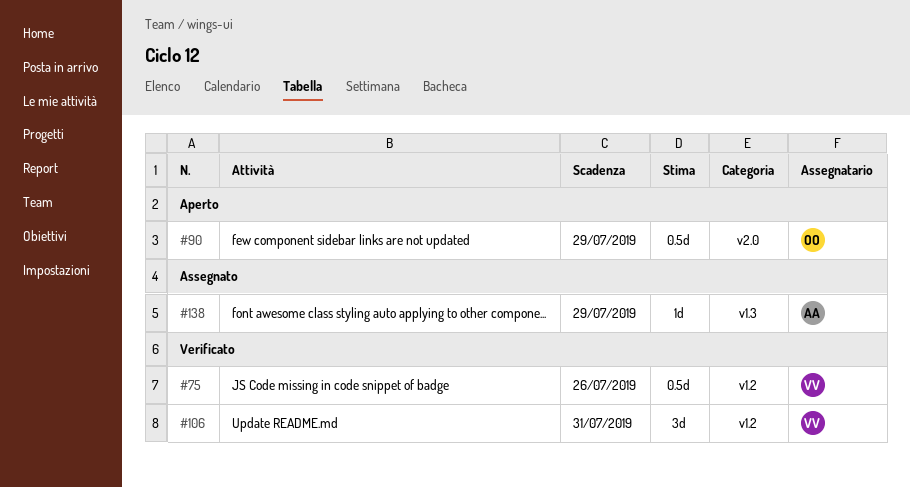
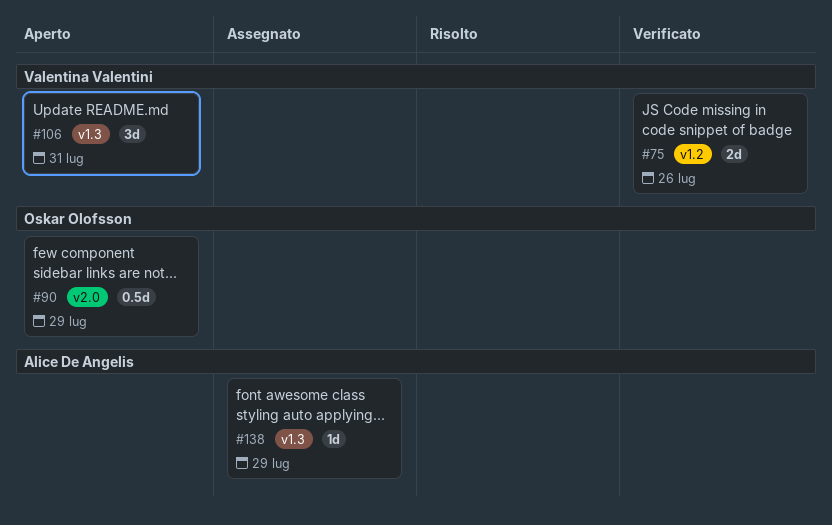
#75, estimate: 0.5d -> 2d
#106, status: Verificato -> Aperto
#106, label: v1.2 -> v1.3

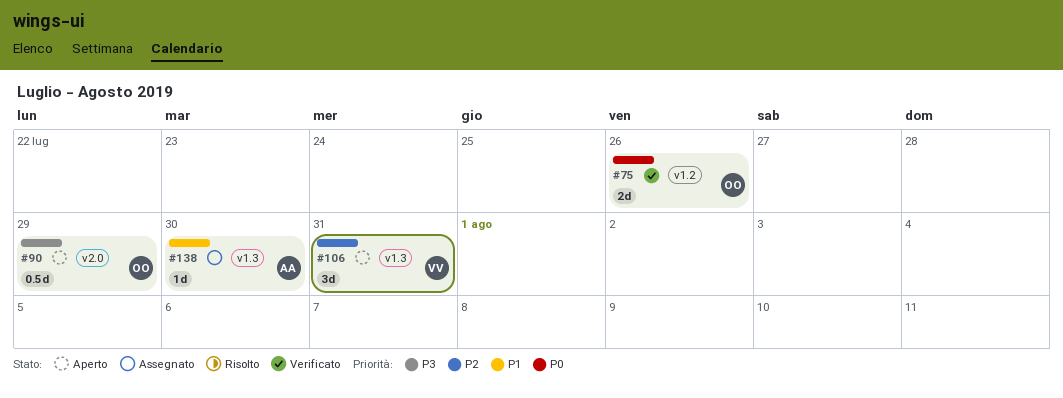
#75, owner: Valentina Valentini -> Oskar Olofsson
#138, due: Jul 29 -> Jul 30

